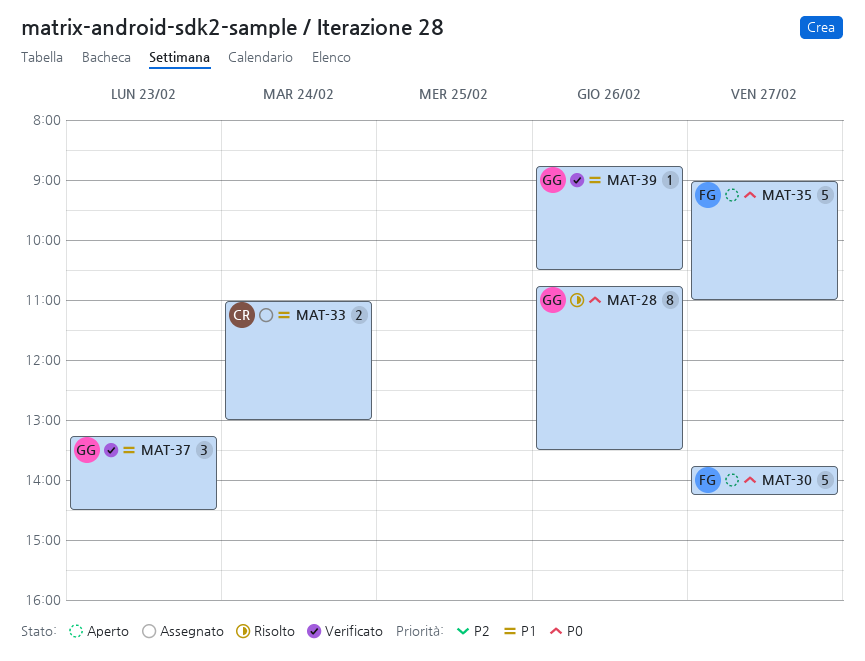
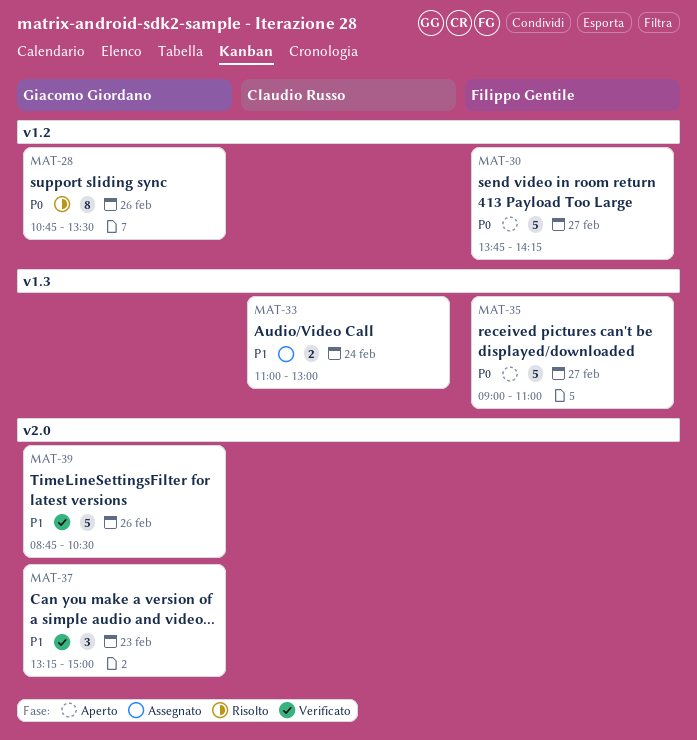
MAT-37, ends: 14:30 -> 15:00
MAT-39, estimate: 1 -> 5

